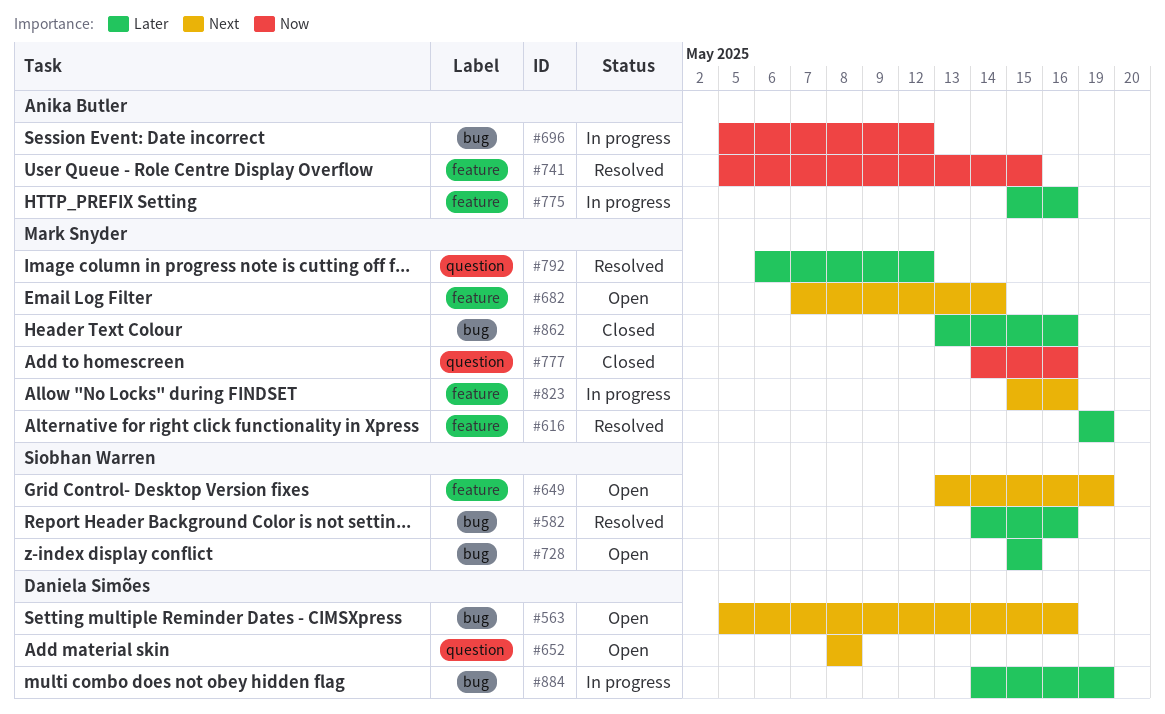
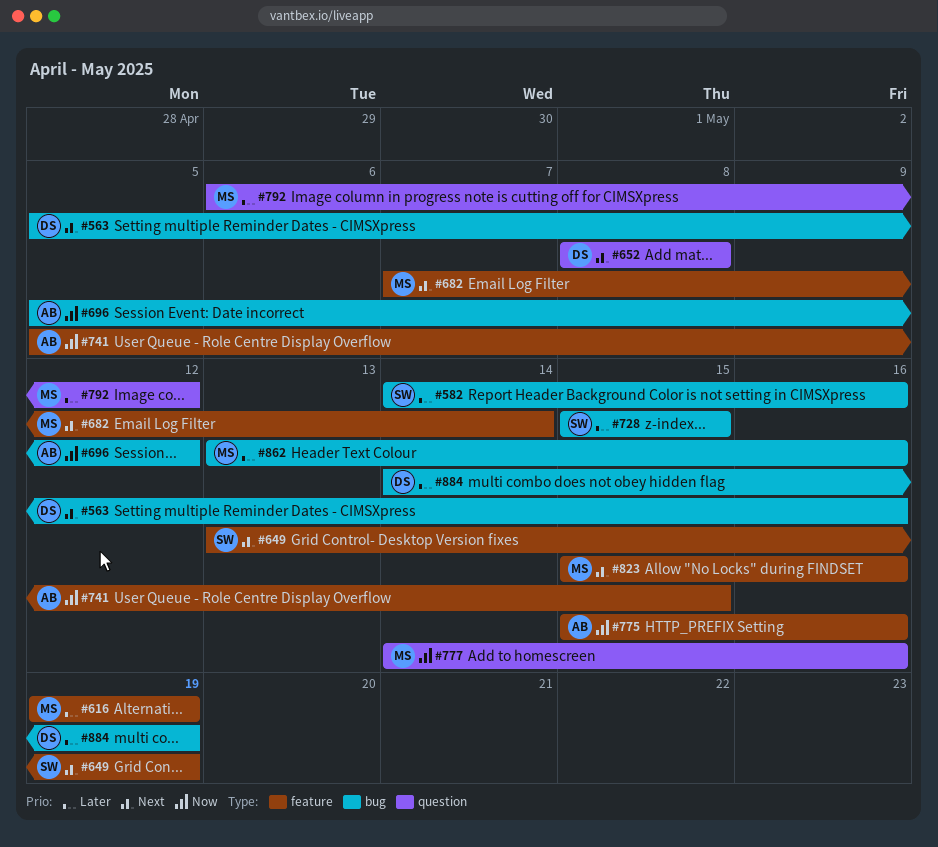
#775, priority: Later -> Now

